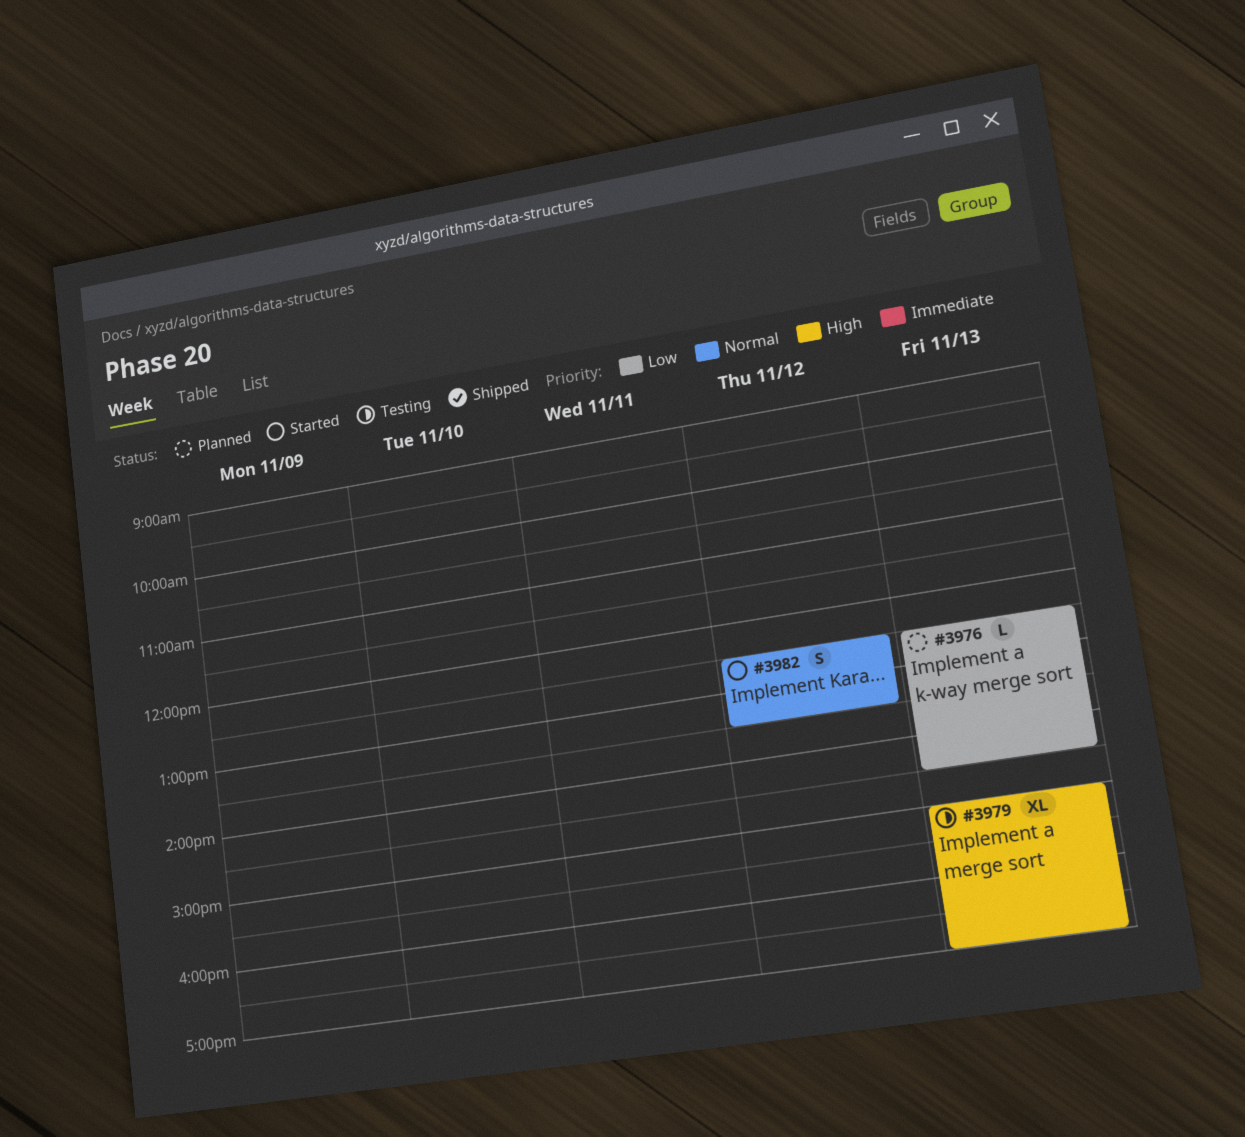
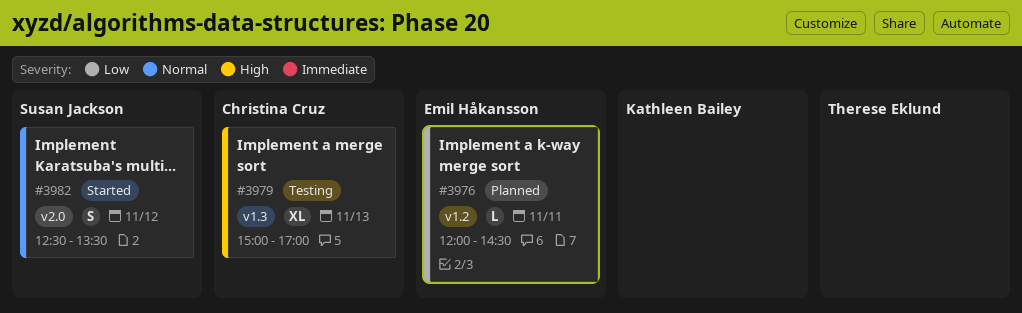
#3976, day: Nov 13 -> Nov 11
#3976, begins: 12:30 -> 12:00

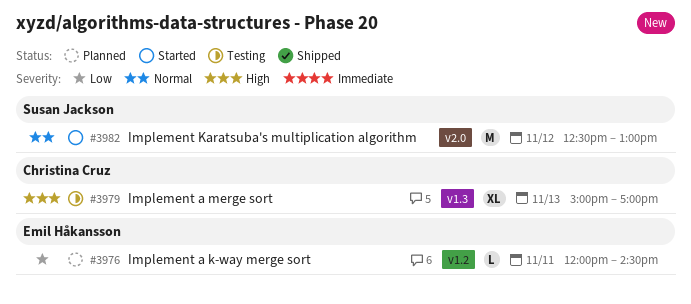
#3982, estimate: S -> M
#3982, ends: 13:30 -> 13:00

